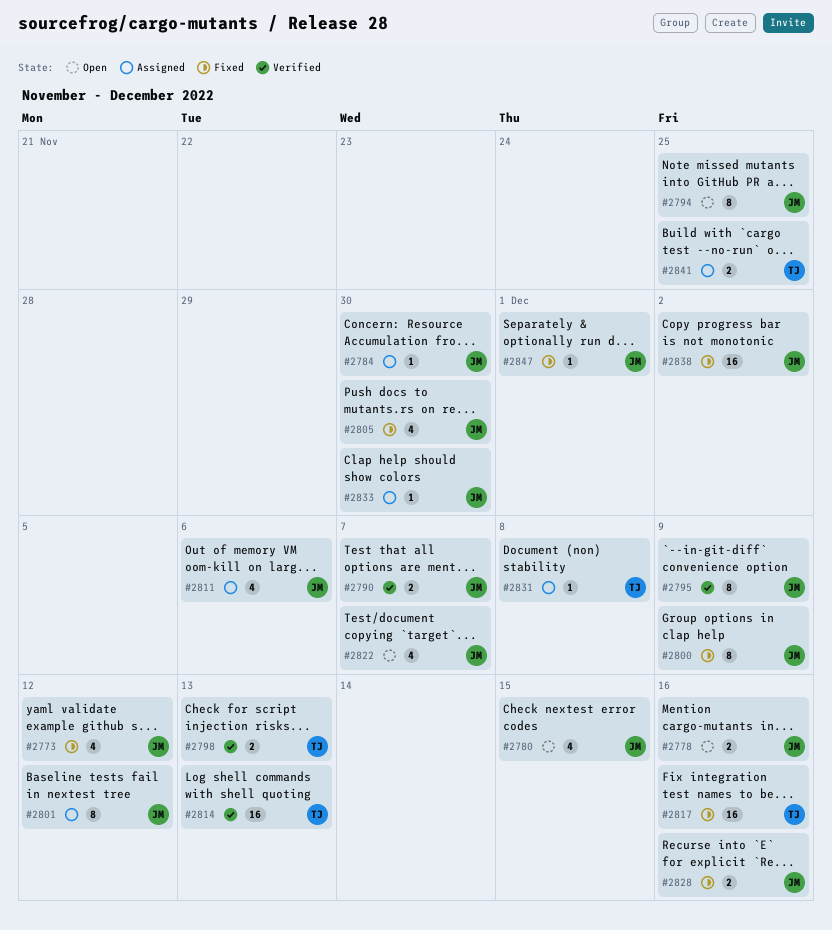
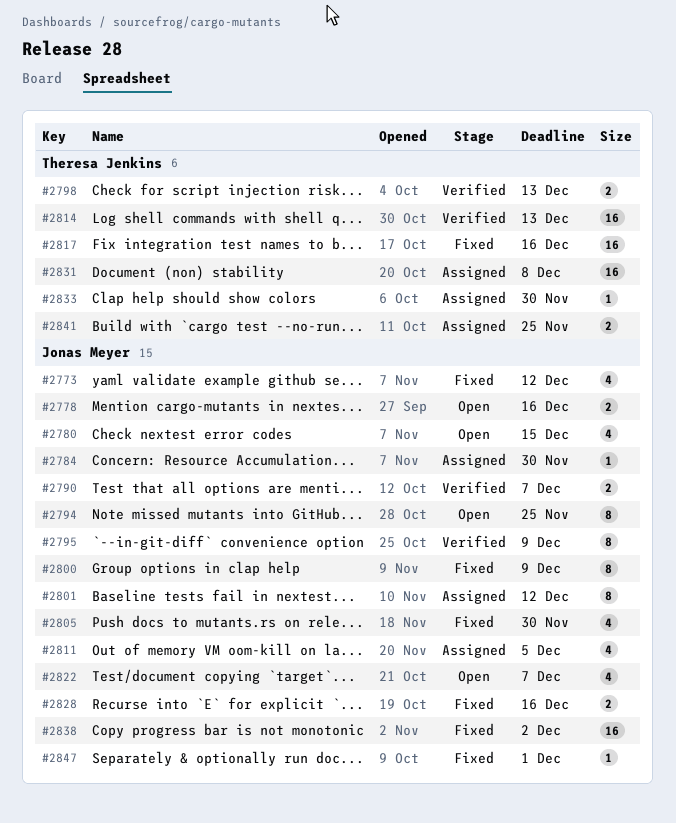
#2811, due: Dec 6 -> Dec 5
#2831, estimate: 1 -> 16
#2833, owner: Jonas Meyer -> Theresa Jenkins

